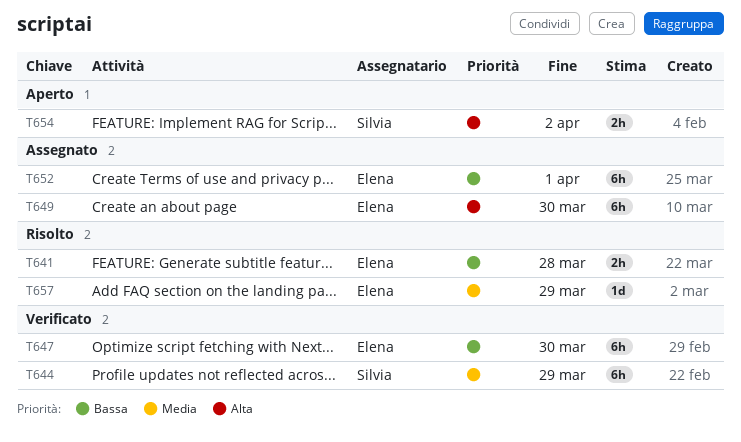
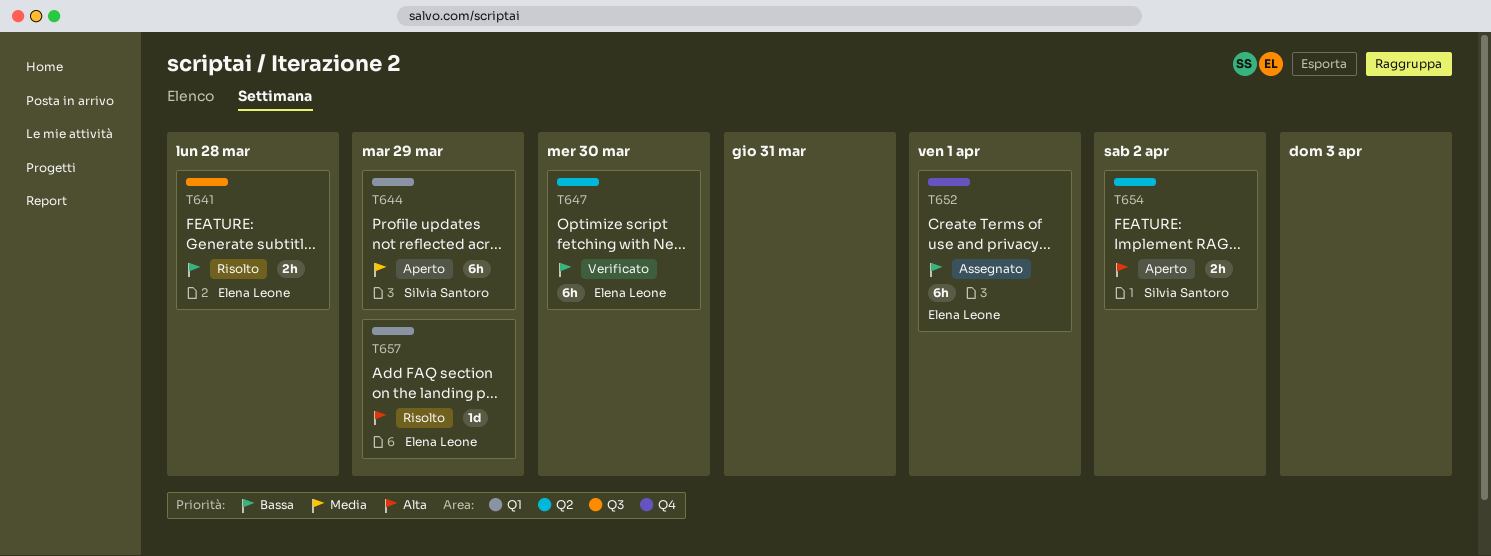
T644, status: Verificato -> Aperto
T649: present -> none
T657, priority: Media -> Alta

